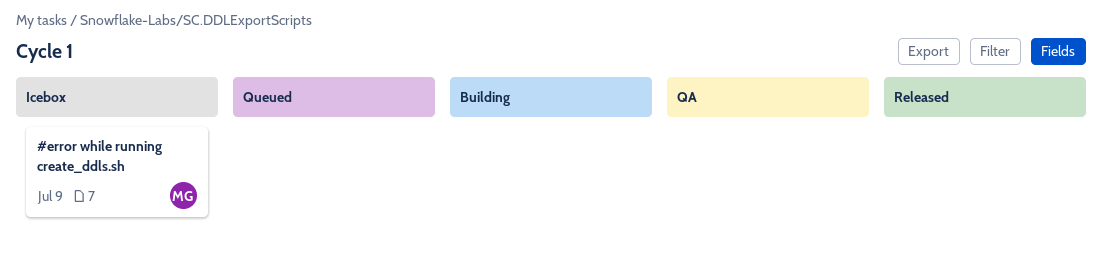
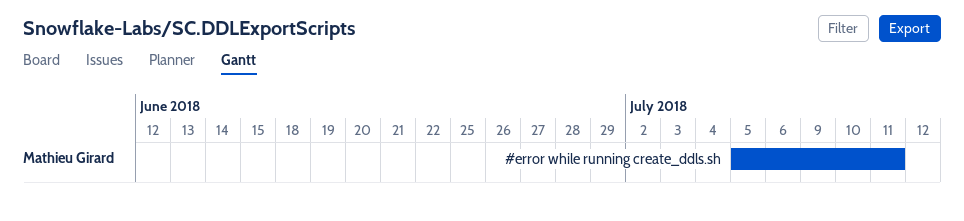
#error while running create_ddls.sh, due: Jul 9 -> Jul 11

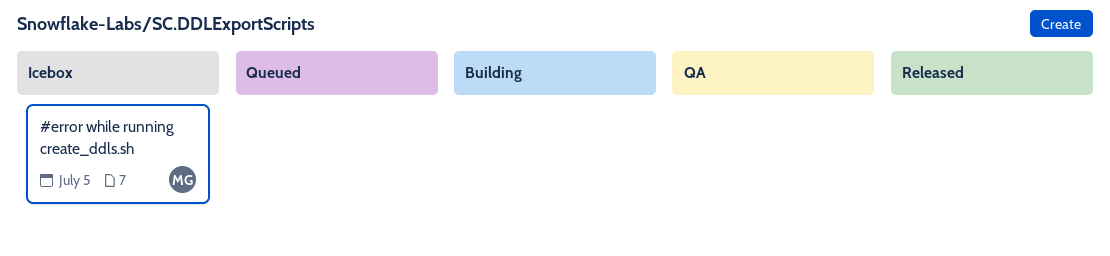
#error while running create_ddls.sh, due: Jul 11 -> Jul 5

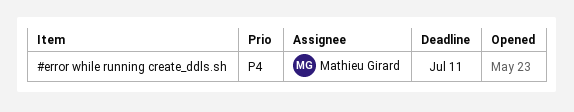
#error while running create_ddls.sh, due: Jul 5 -> Jul 11

